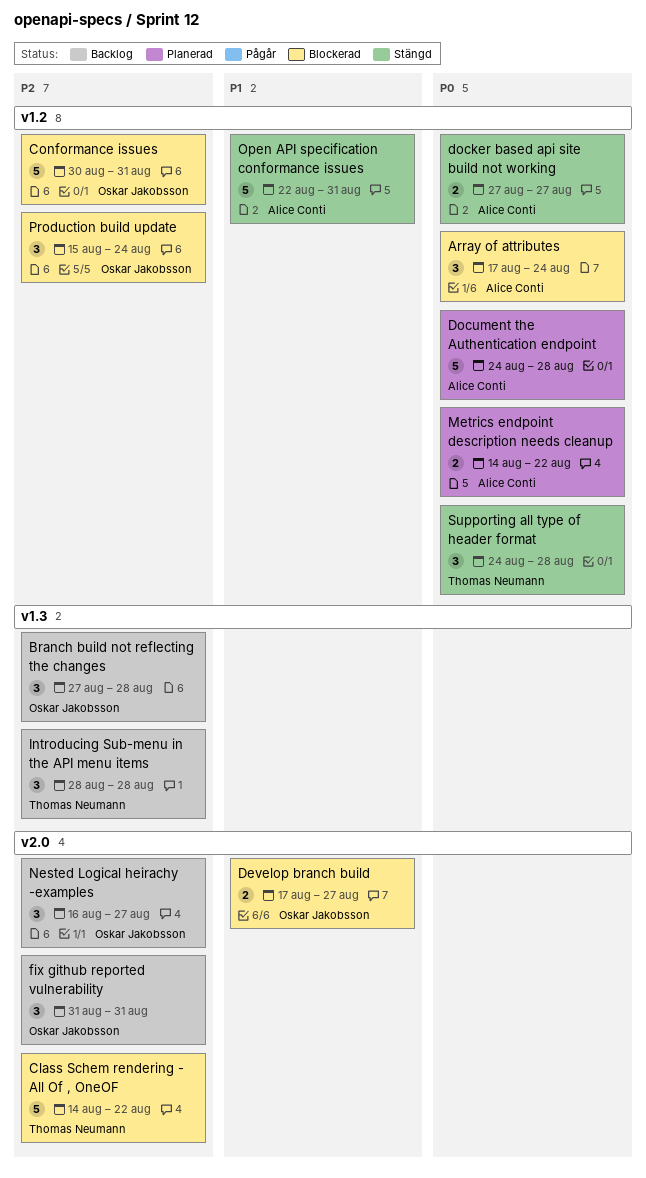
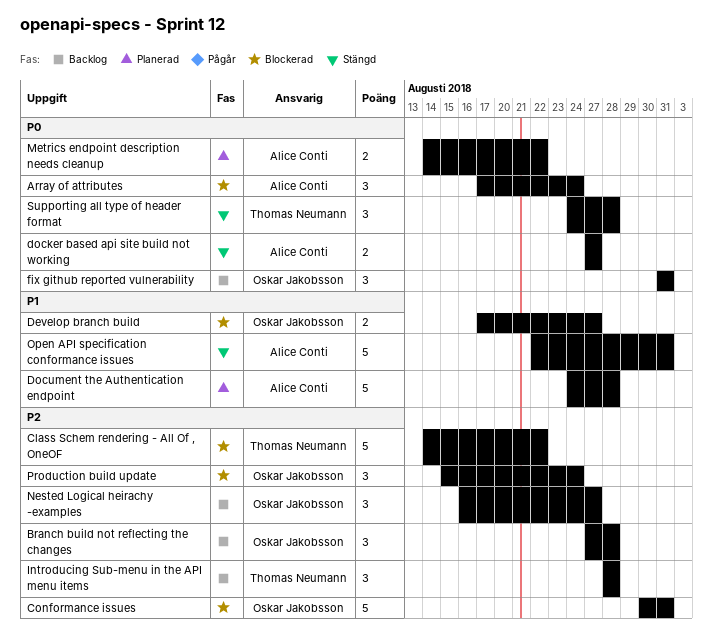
Document the Authentication endpoint, priority: P0 -> P1
fix github reported vulnerability, priority: P2 -> P0

